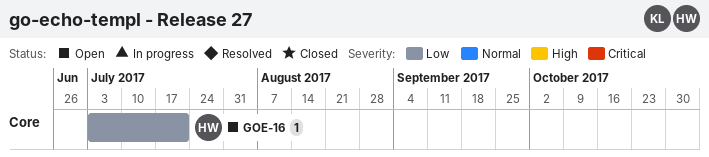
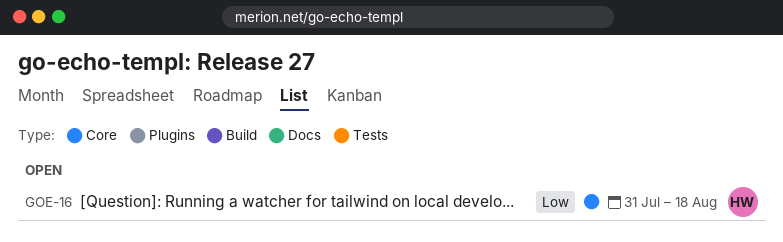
GOE-16, start: Jul 3 -> Jul 31
GOE-16, due: Jul 21 -> Aug 18

